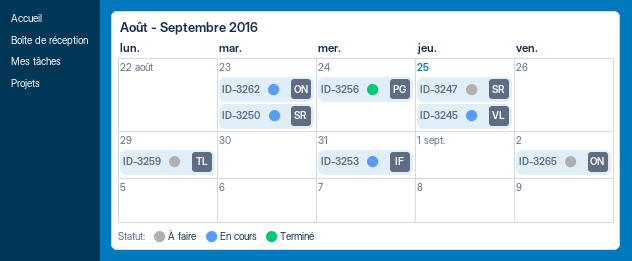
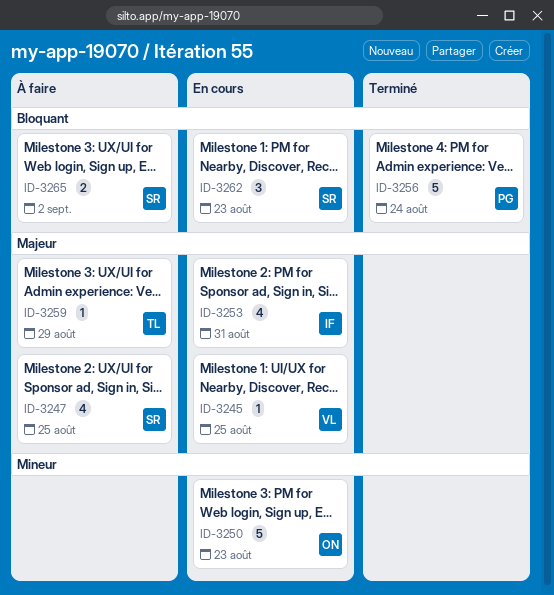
ID-3250, owner: SR -> ON
ID-3262, owner: ON -> SR
ID-3265, owner: ON -> SR

